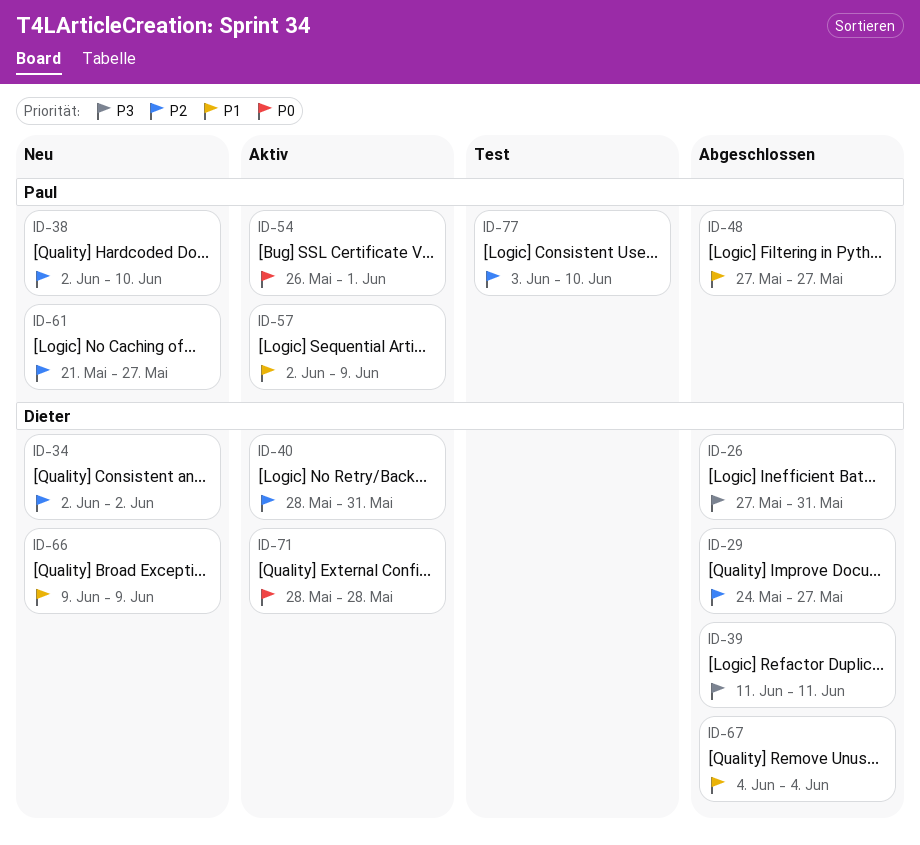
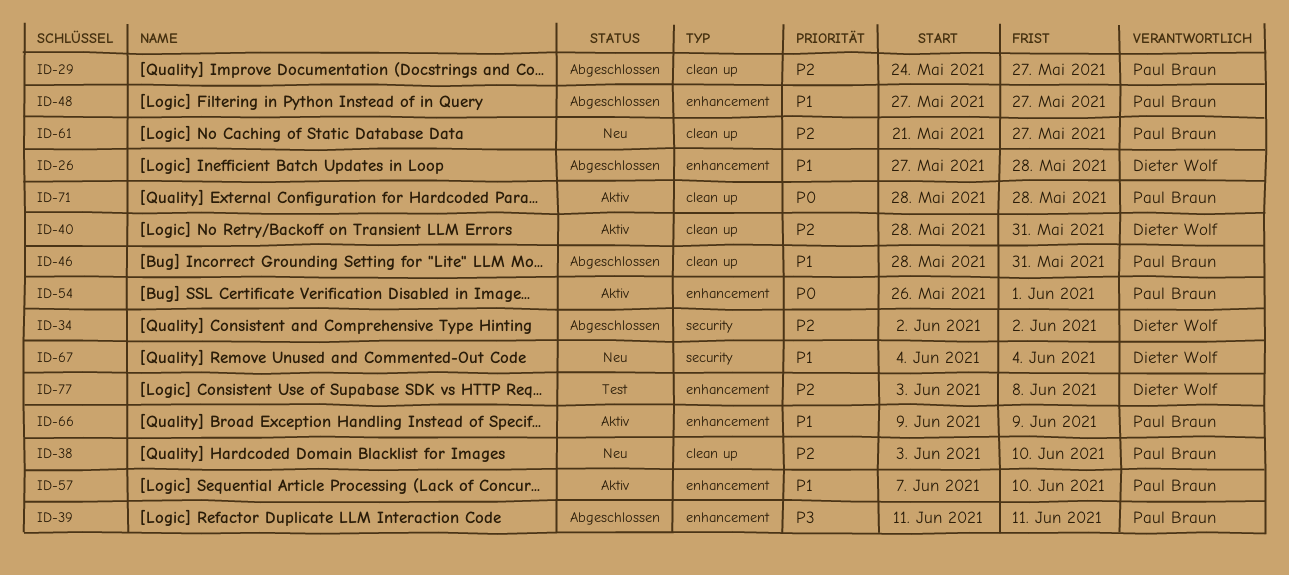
ID-26, priority: P3 -> P1
ID-26, due: May 31 -> May 28
ID-29, owner: Dieter Wolf -> Paul Braun
ID-34, status: Neu -> Abgeschlossen
ID-38, start: Jun 2 -> Jun 3
ID-39, owner: Dieter Wolf -> Paul Braun
ID-46: none -> present
ID-57, start: Jun 2 -> Jun 7
ID-57, due: Jun 9 -> Jun 10
ID-66, status: Neu -> Aktiv
ID-66, owner: Dieter Wolf -> Paul Braun
ID-67, status: Abgeschlossen -> Neu
ID-71, owner: Dieter Wolf -> Paul Braun
ID-77, owner: Paul Braun -> Dieter Wolf
ID-77, due: Jun 10 -> Jun 8

